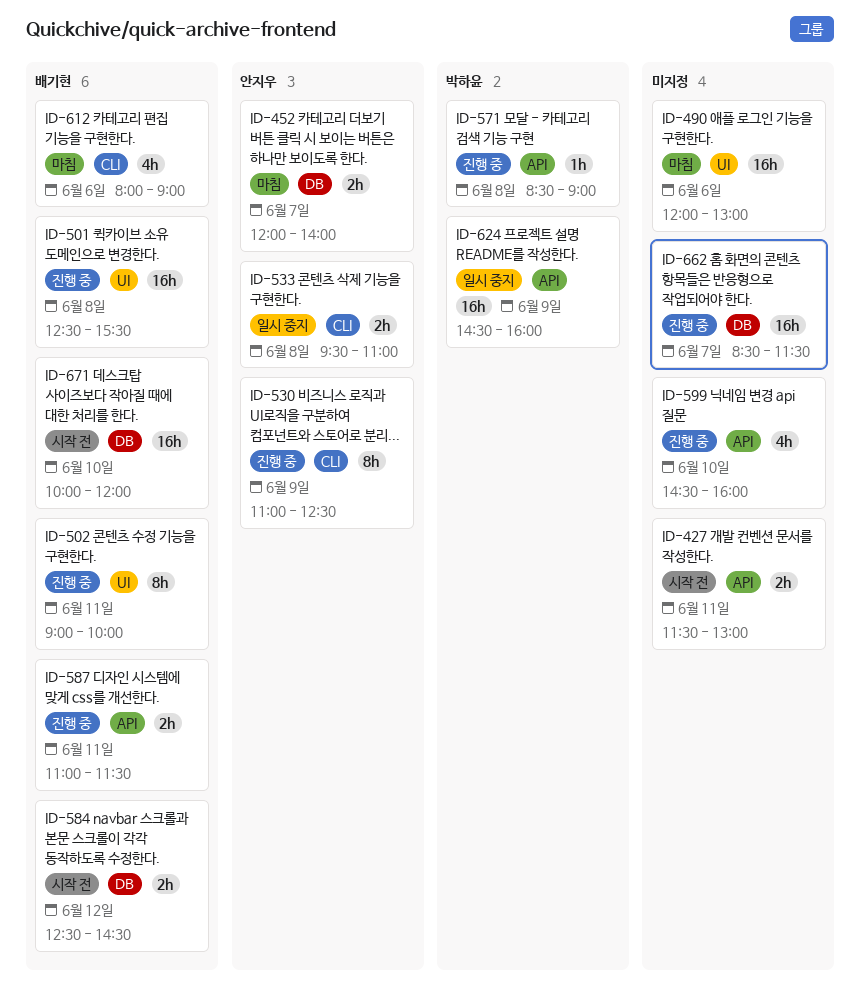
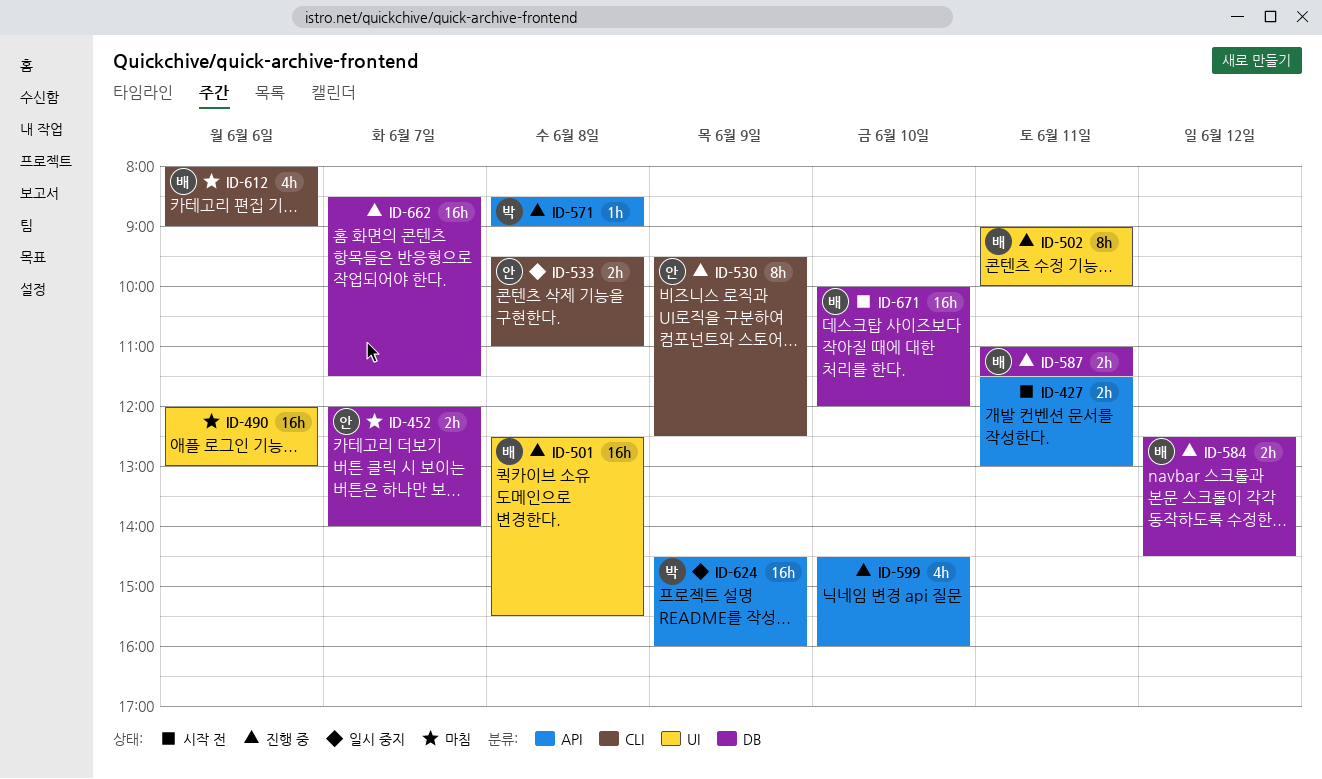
ID-530, begins: 11:00 -> 09:30
ID-584, status: 시작 전 -> 진행 중
ID-587, label: API -> DB

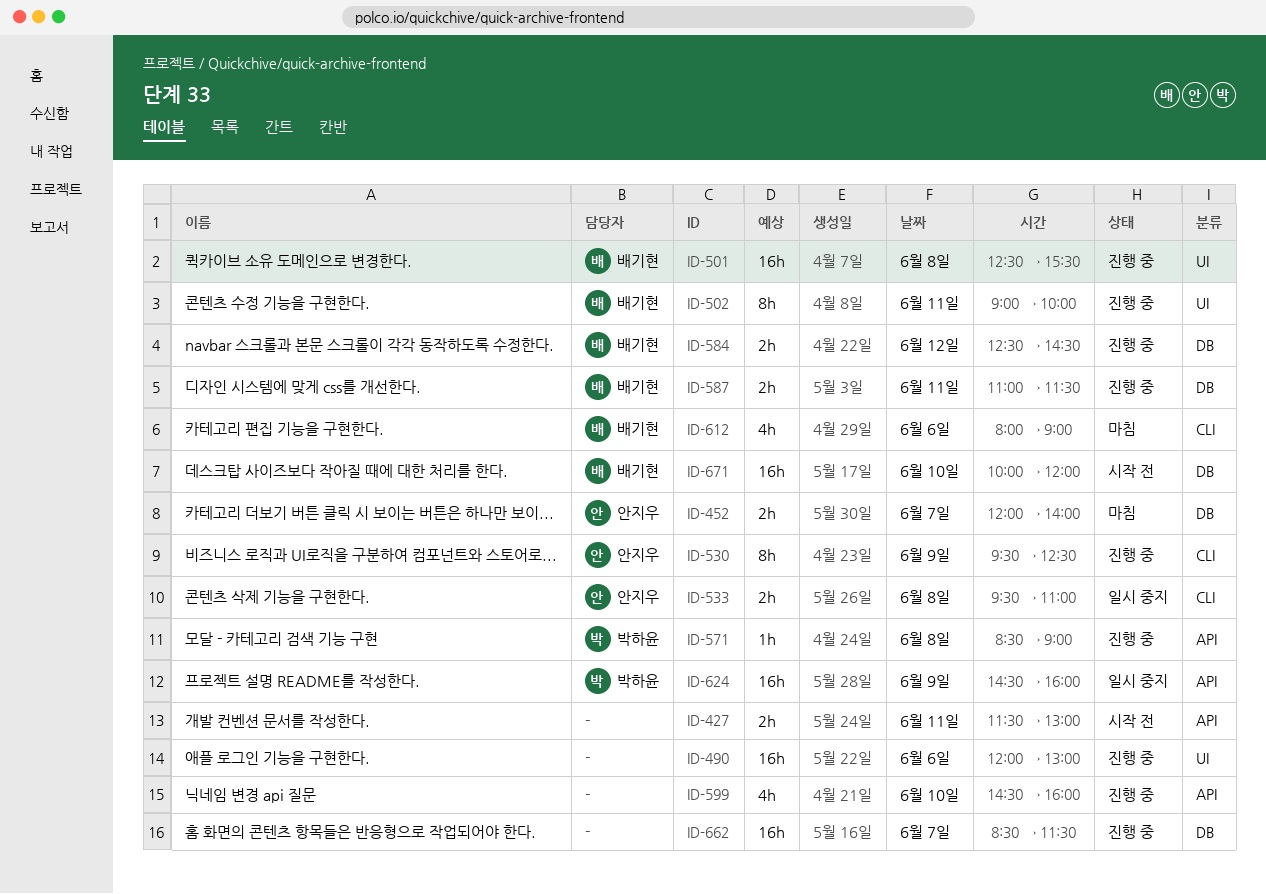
ID-490, status: 마침 -> 진행 중

